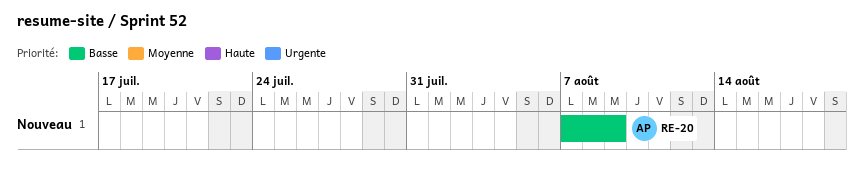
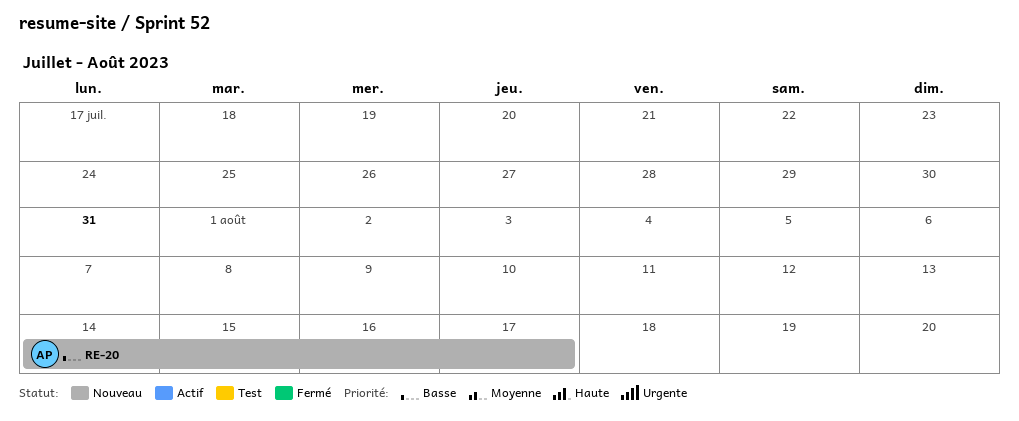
RE-20, start: Aug 7 -> Aug 14
RE-20, due: Aug 9 -> Aug 17

